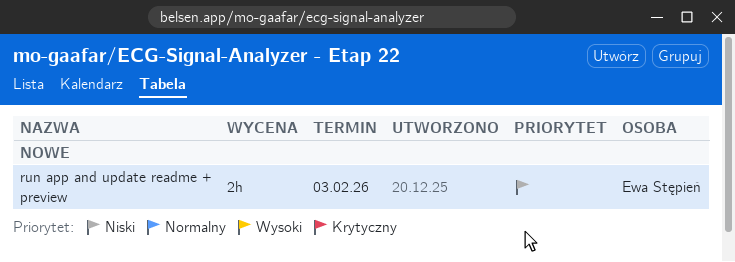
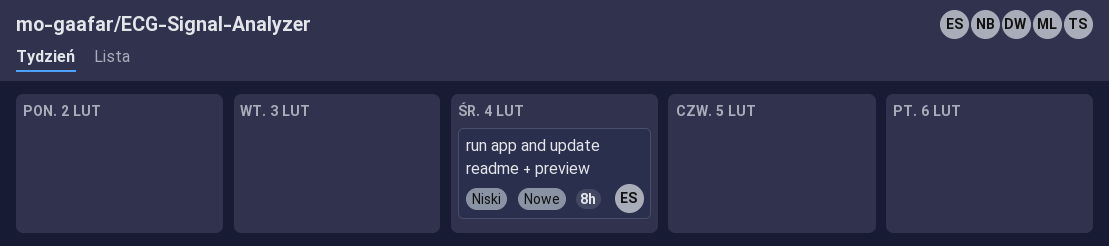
run app and update readme + preview, estimate: 2h -> 8h
run app and update readme + preview, due: Feb 3 -> Feb 4

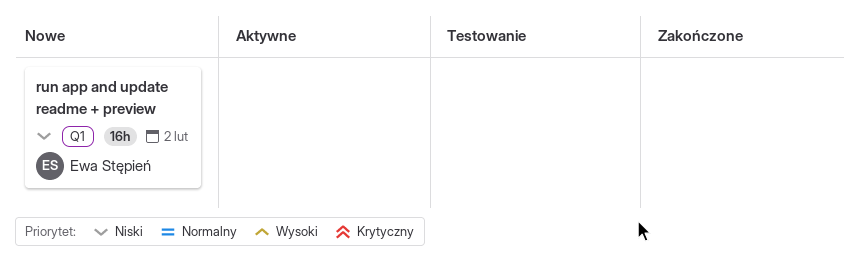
run app and update readme + preview, estimate: 8h -> 16h
run app and update readme + preview, due: Feb 4 -> Feb 2

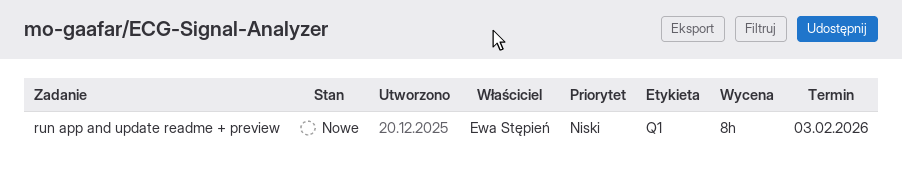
run app and update readme + preview, estimate: 16h -> 8h
run app and update readme + preview, due: Feb 2 -> Feb 3

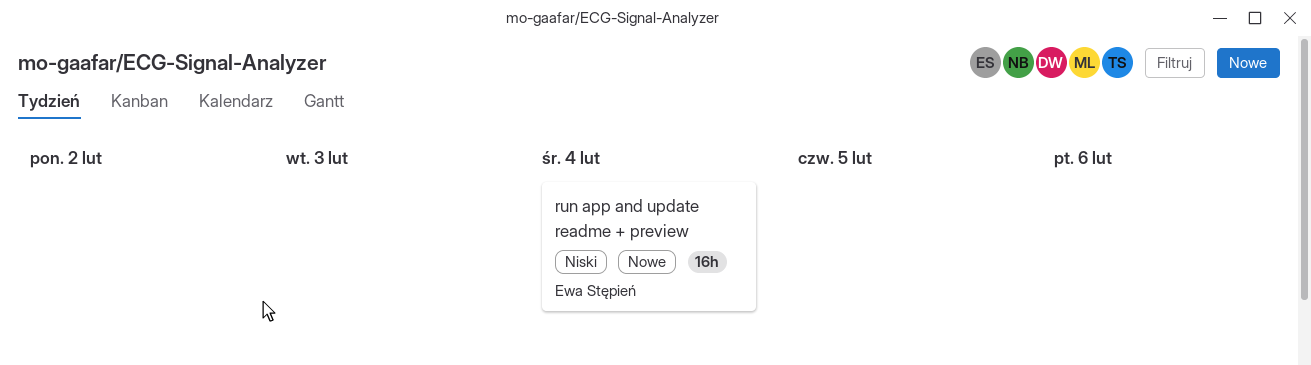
run app and update readme + preview, estimate: 8h -> 16h
run app and update readme + preview, due: Feb 3 -> Feb 4

